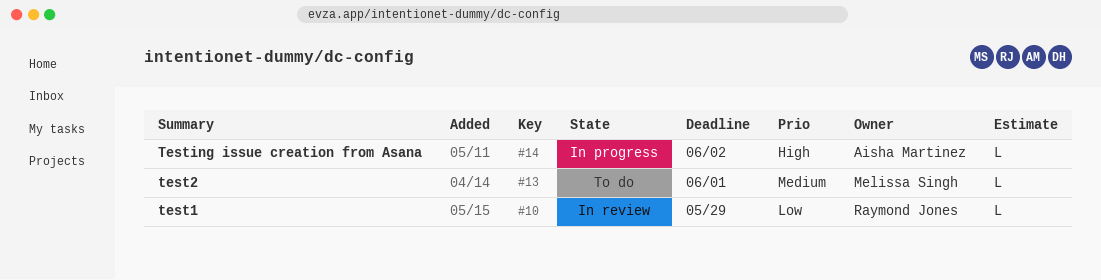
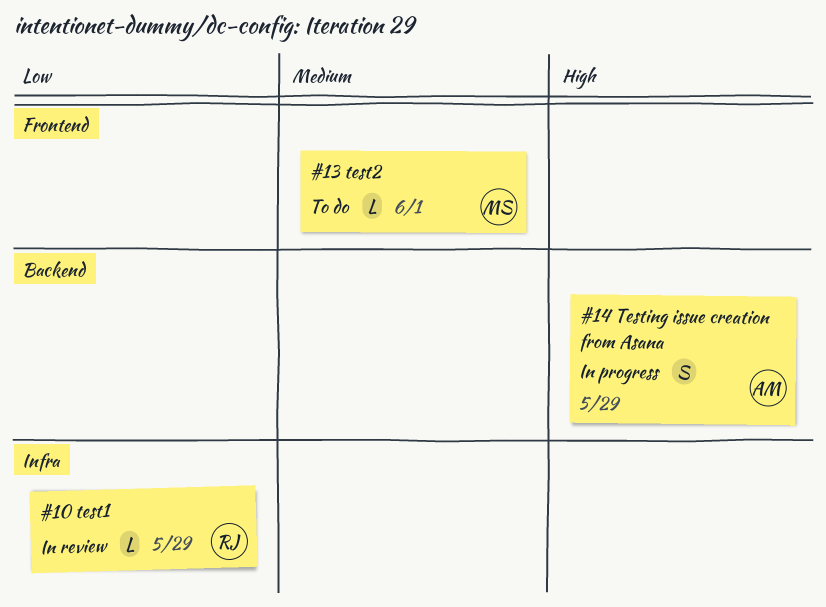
#14, estimate: L -> S
#14, due: Jun 2 -> May 29

